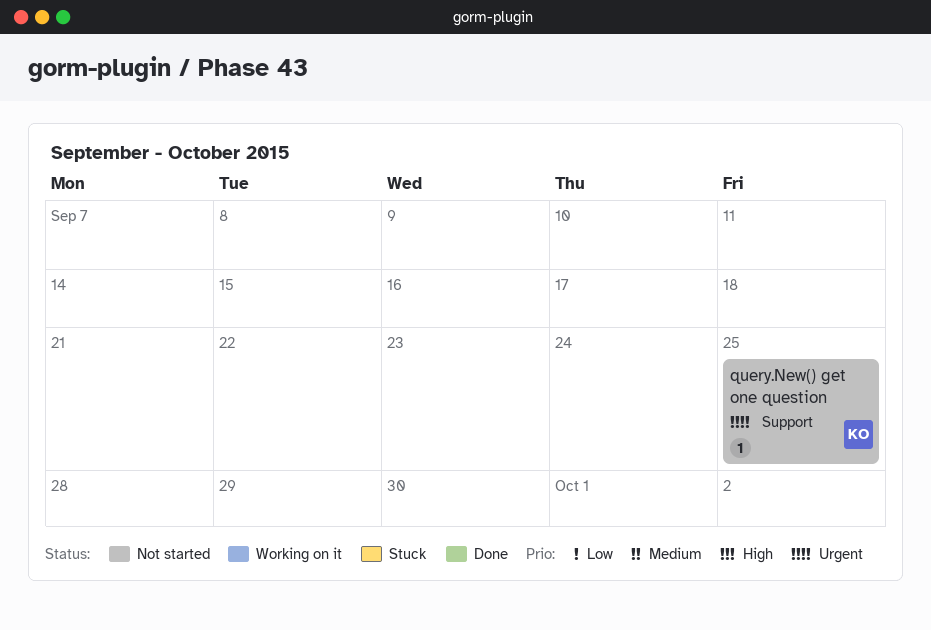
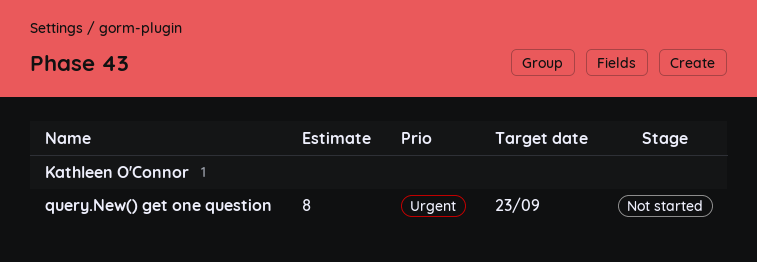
query.New() get one question, estimate: 1 -> 8
query.New() get one question, due: Sep 25 -> Sep 23

